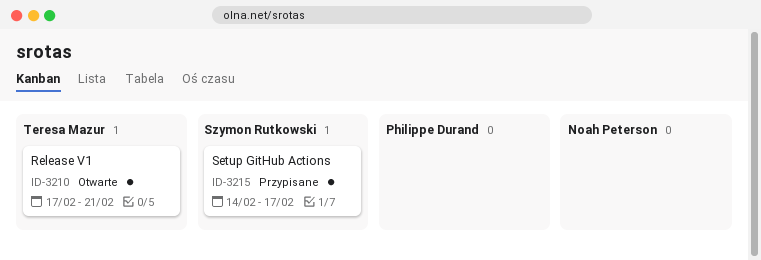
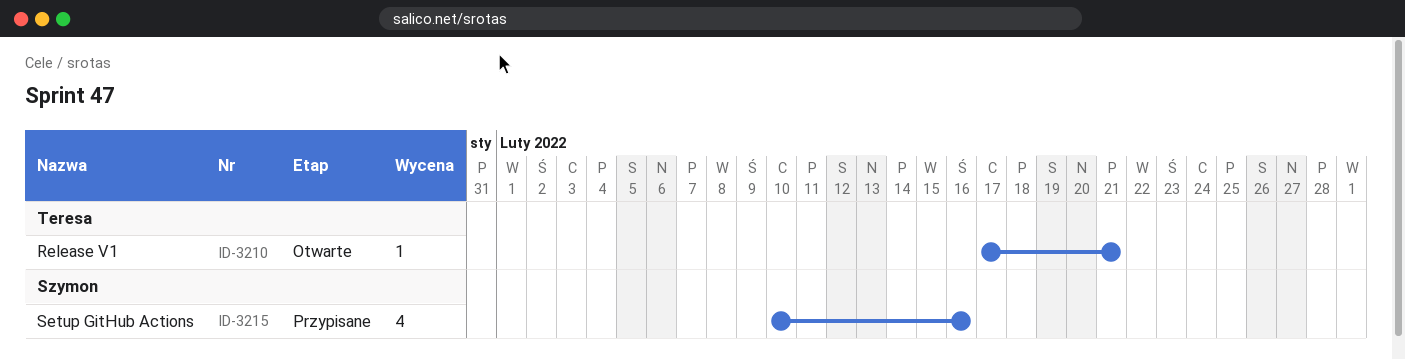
ID-3215, estimate: 1 -> 4
ID-3215, start: Feb 14 -> Feb 10
ID-3215, due: Feb 17 -> Feb 16

